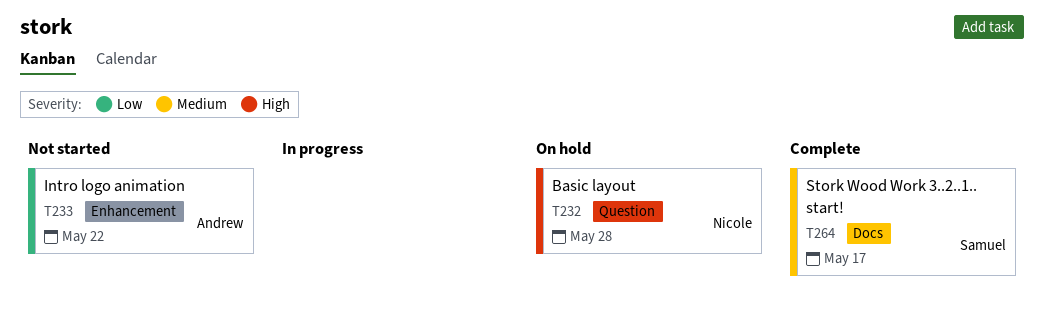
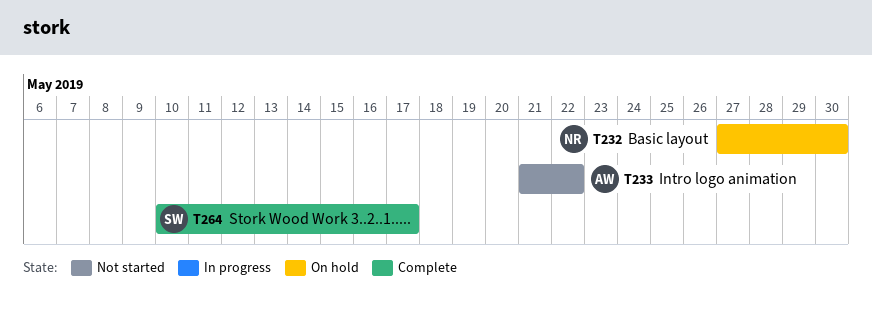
T232, due: May 28 -> May 30

